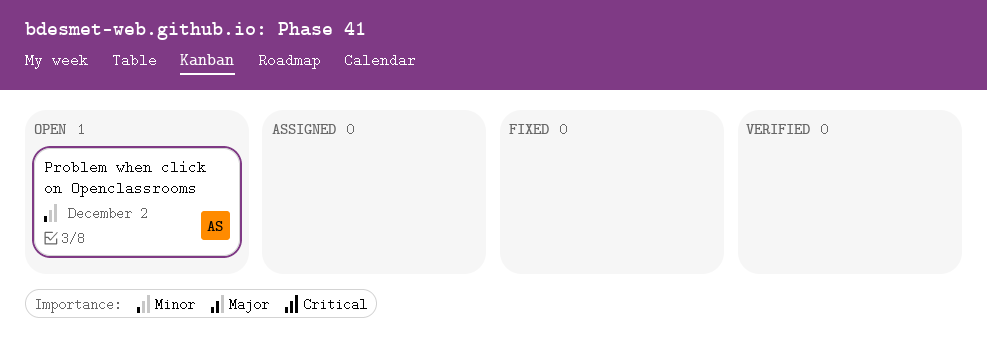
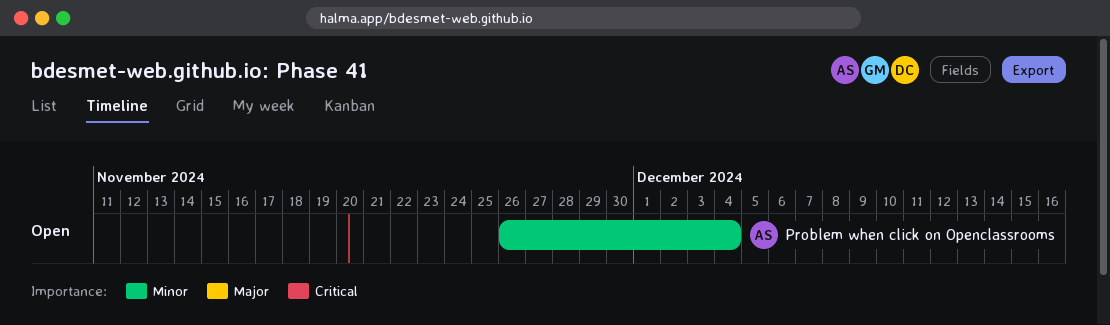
Problem when click on Openclassrooms, due: Dec 2 -> Dec 4

